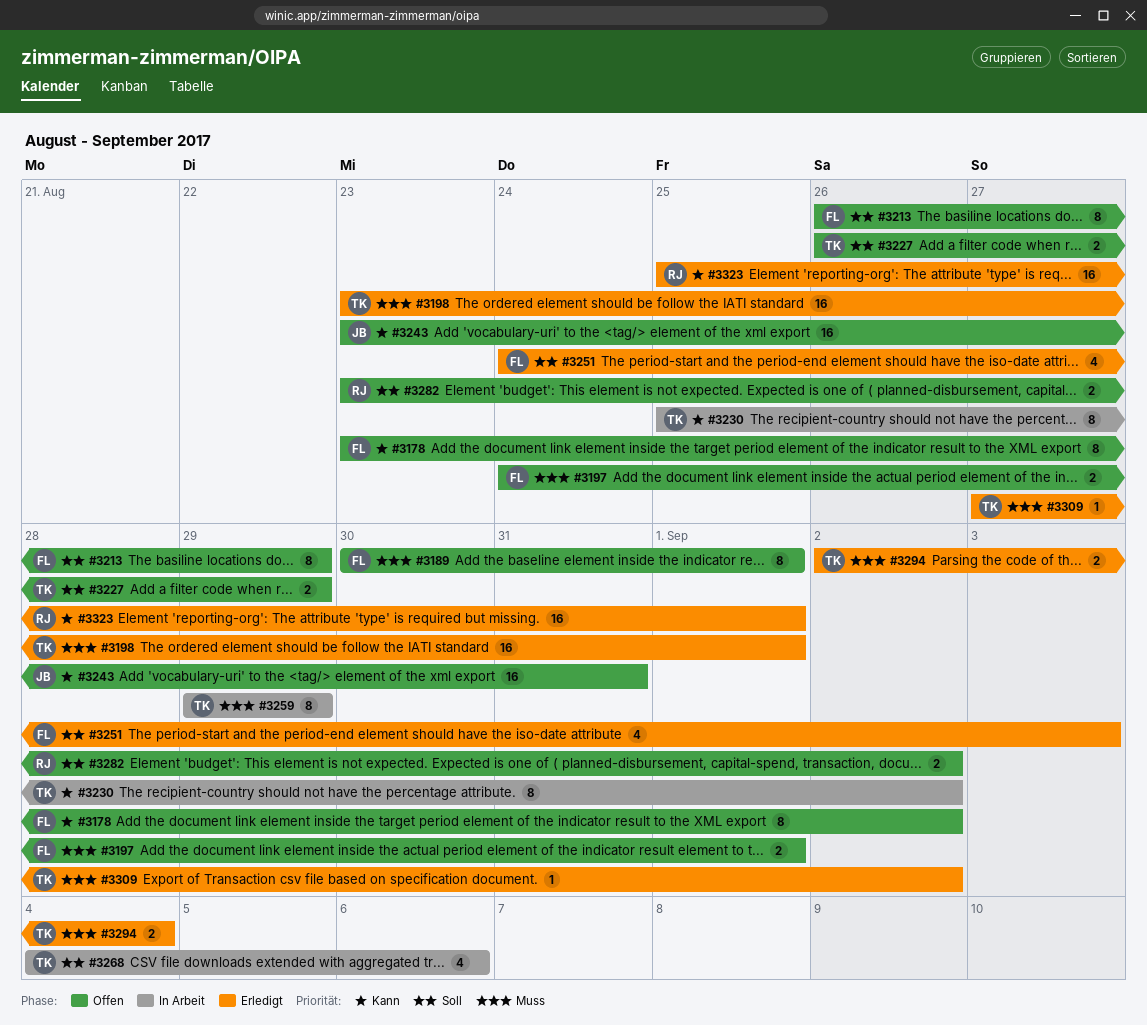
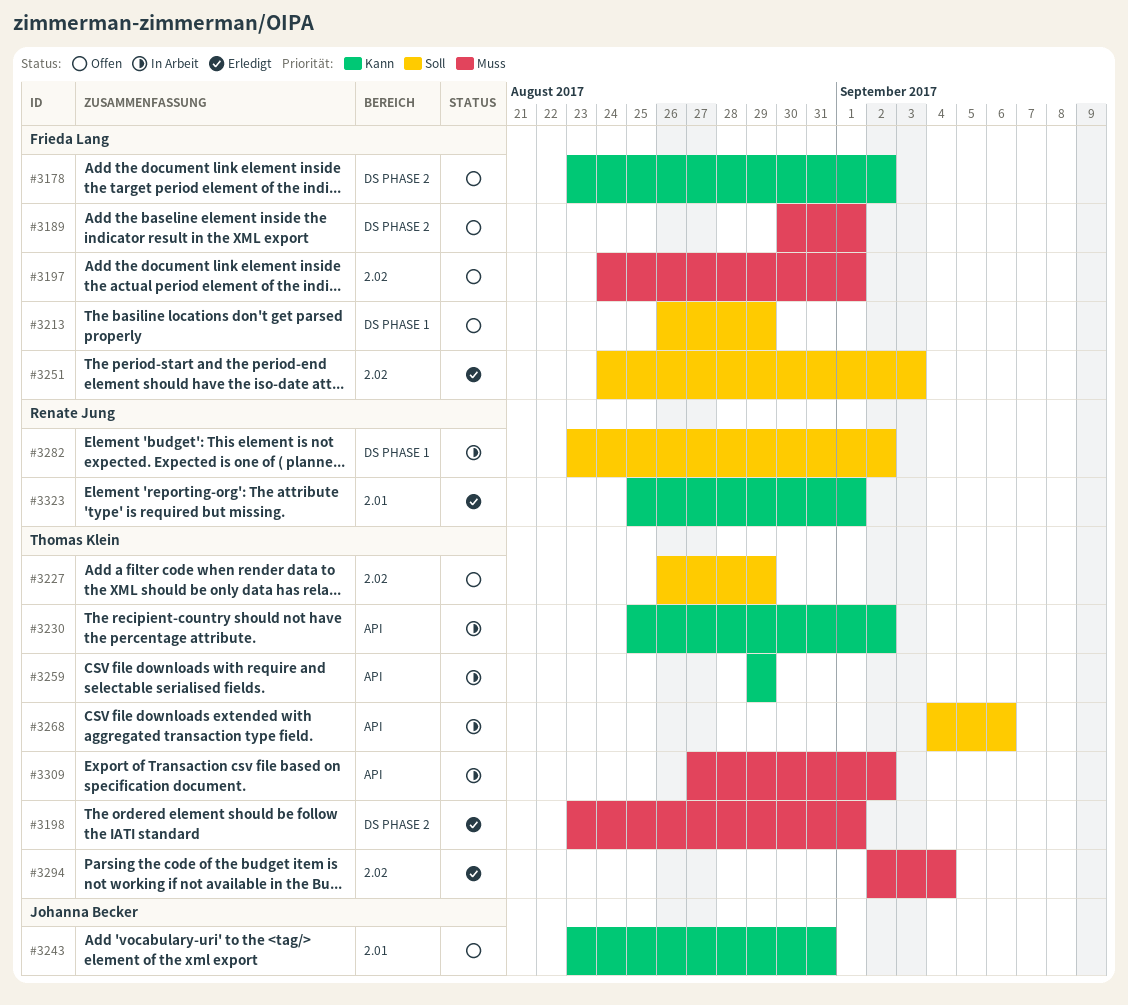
#3259, priority: Muss -> Kann
#3282, status: Offen -> In Arbeit
#3309, status: Erledigt -> In Arbeit

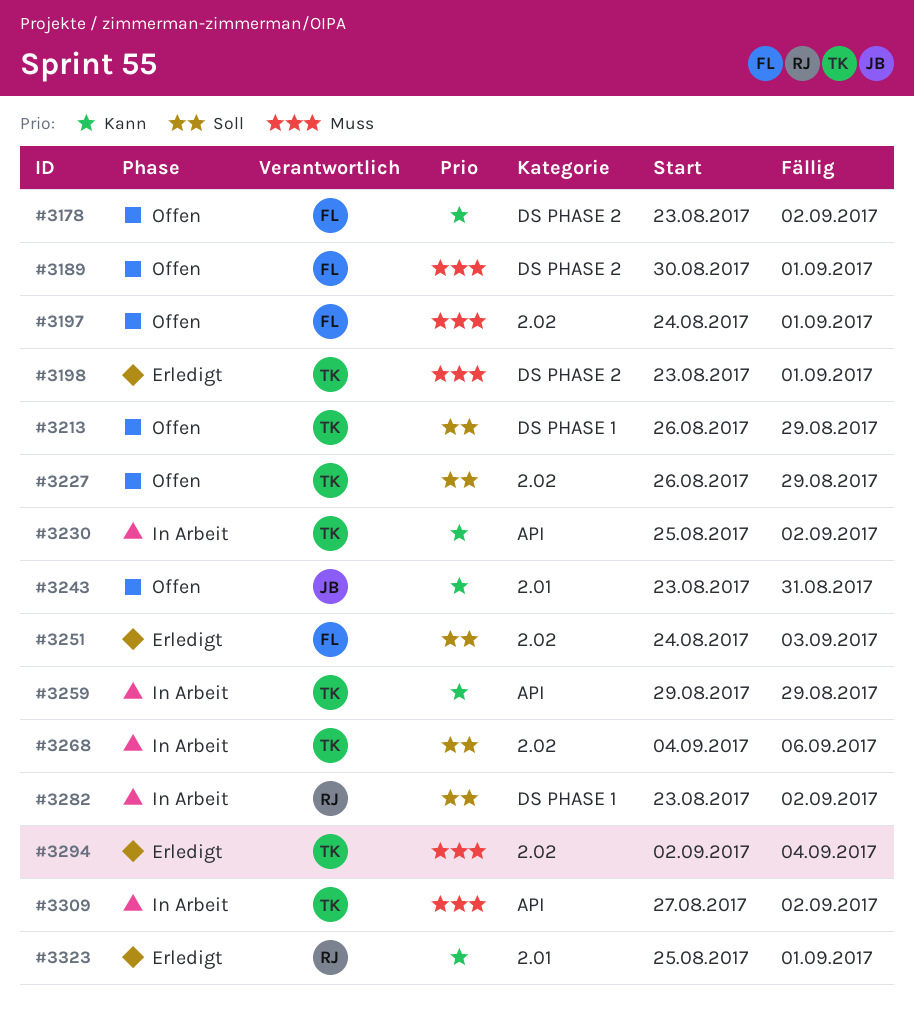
#3213, owner: Frieda Lang -> Thomas Klein
#3268, label: API -> 2.02

